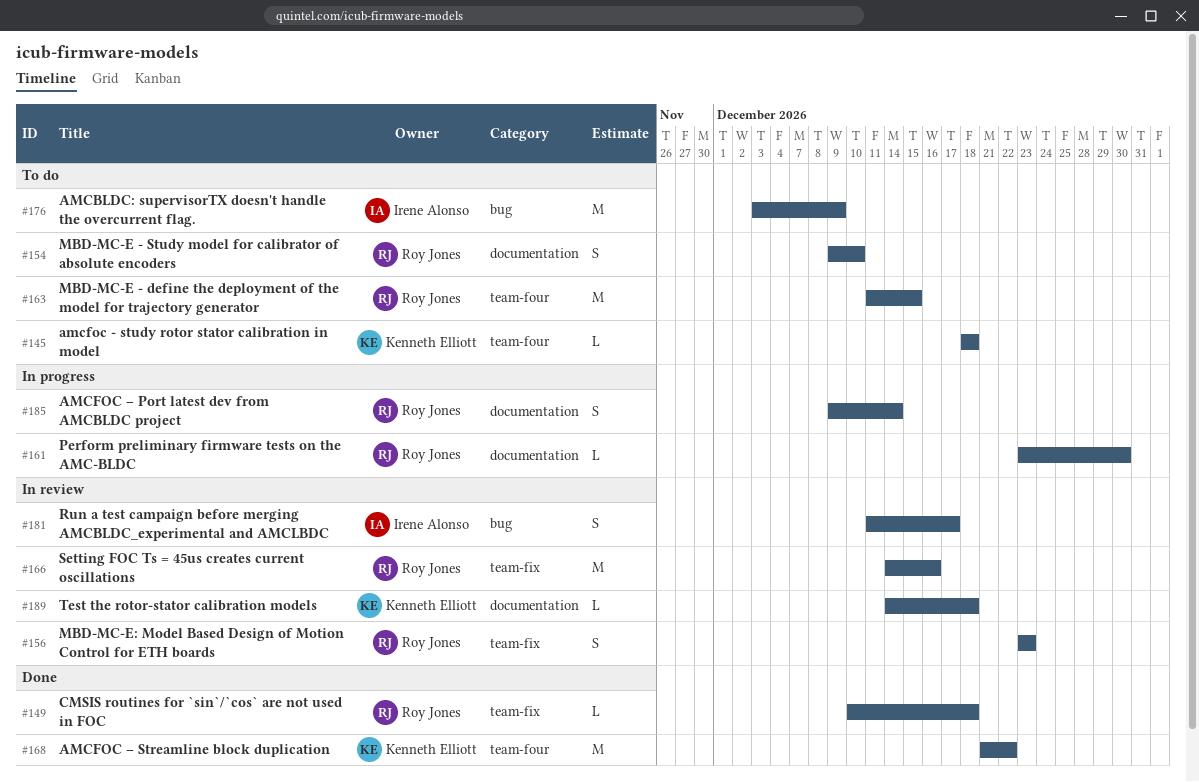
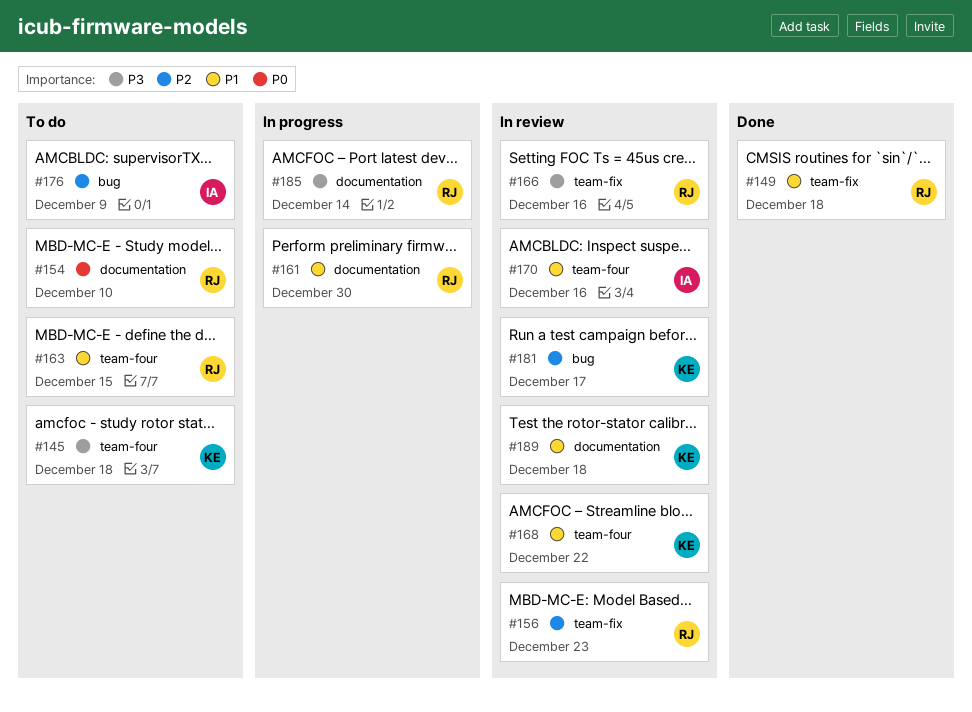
#168, status: Done -> In review
#170: none -> present
#181, owner: Irene Alonso -> Kenneth Elliott

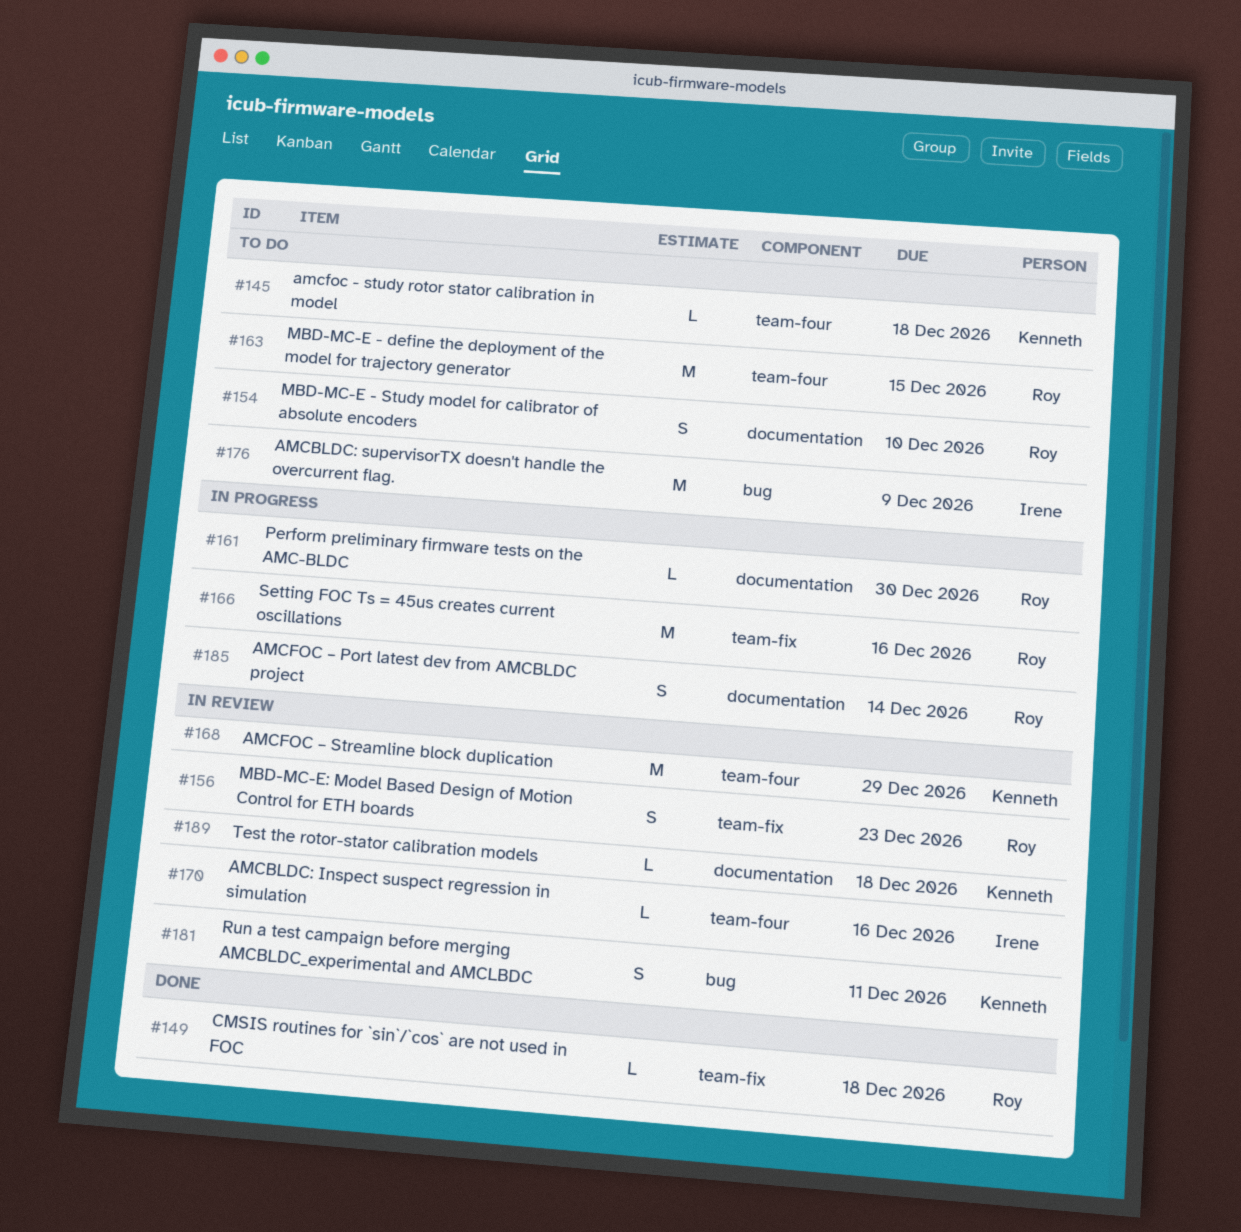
#166, status: In review -> In progress
#168, due: Dec 22 -> Dec 29
#181, due: Dec 17 -> Dec 11

